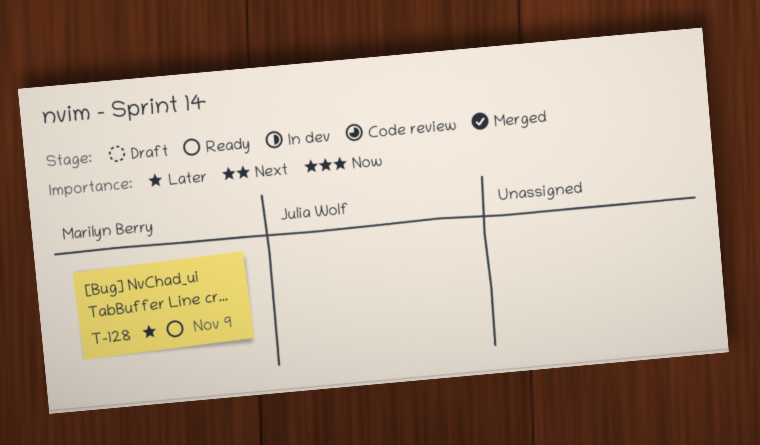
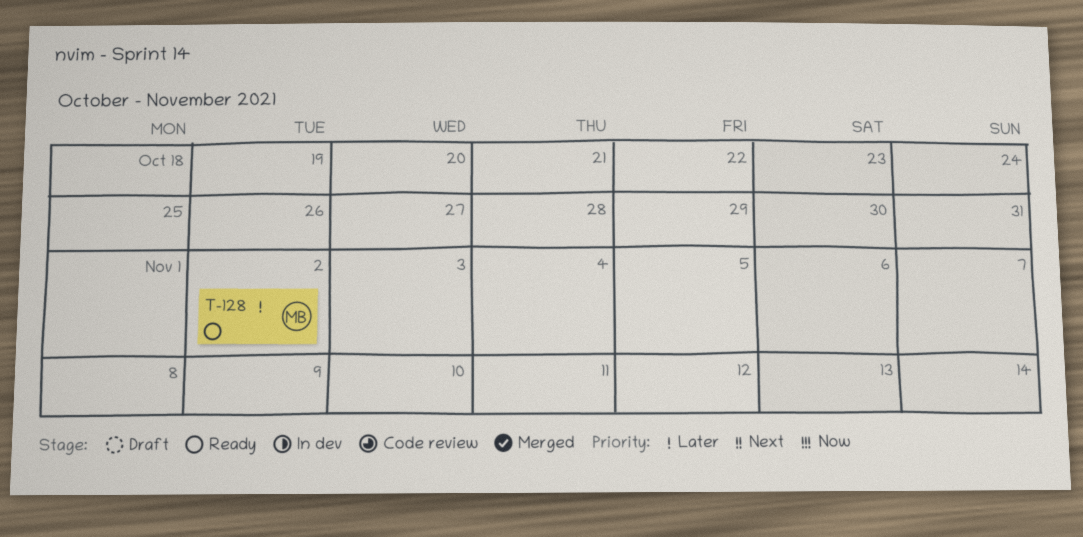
T-128, due: Nov 9 -> Nov 2

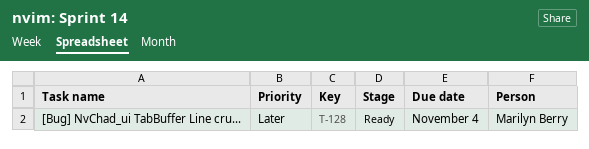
T-128, due: Nov 2 -> Nov 4

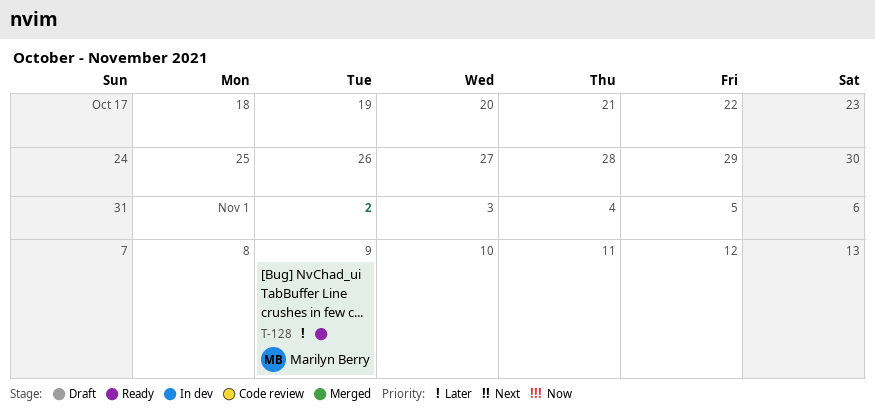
T-128, due: Nov 4 -> Nov 9

